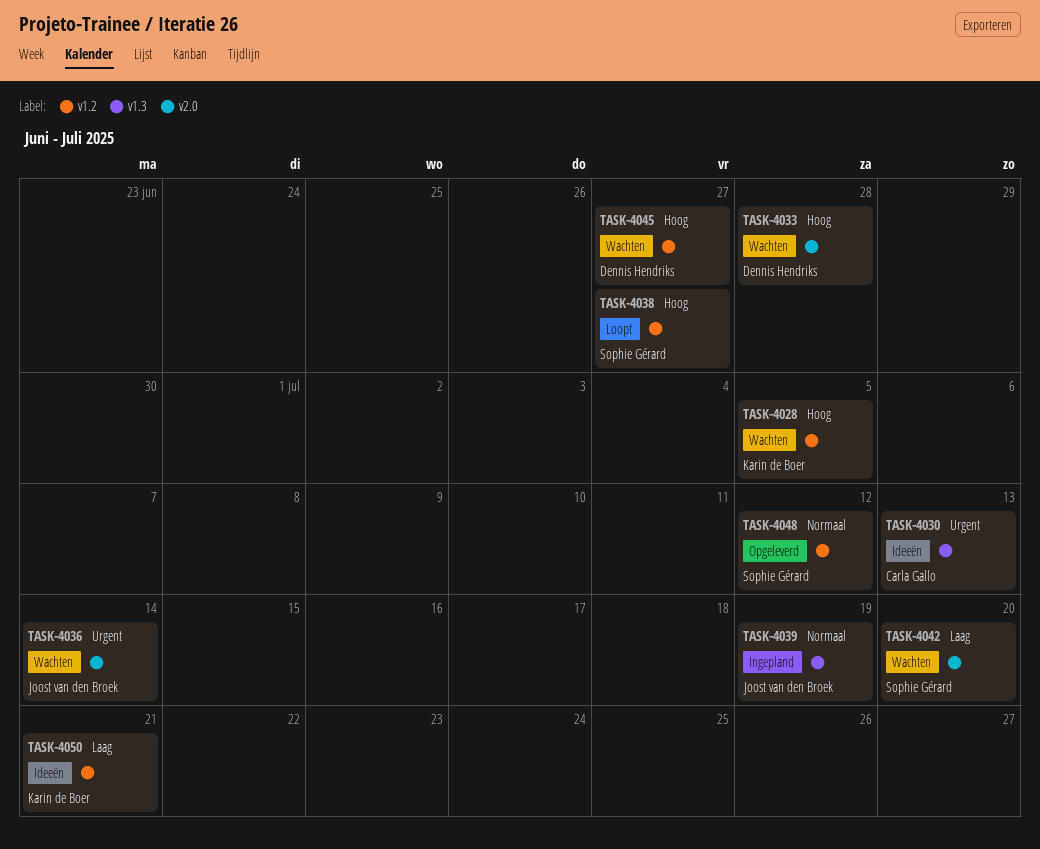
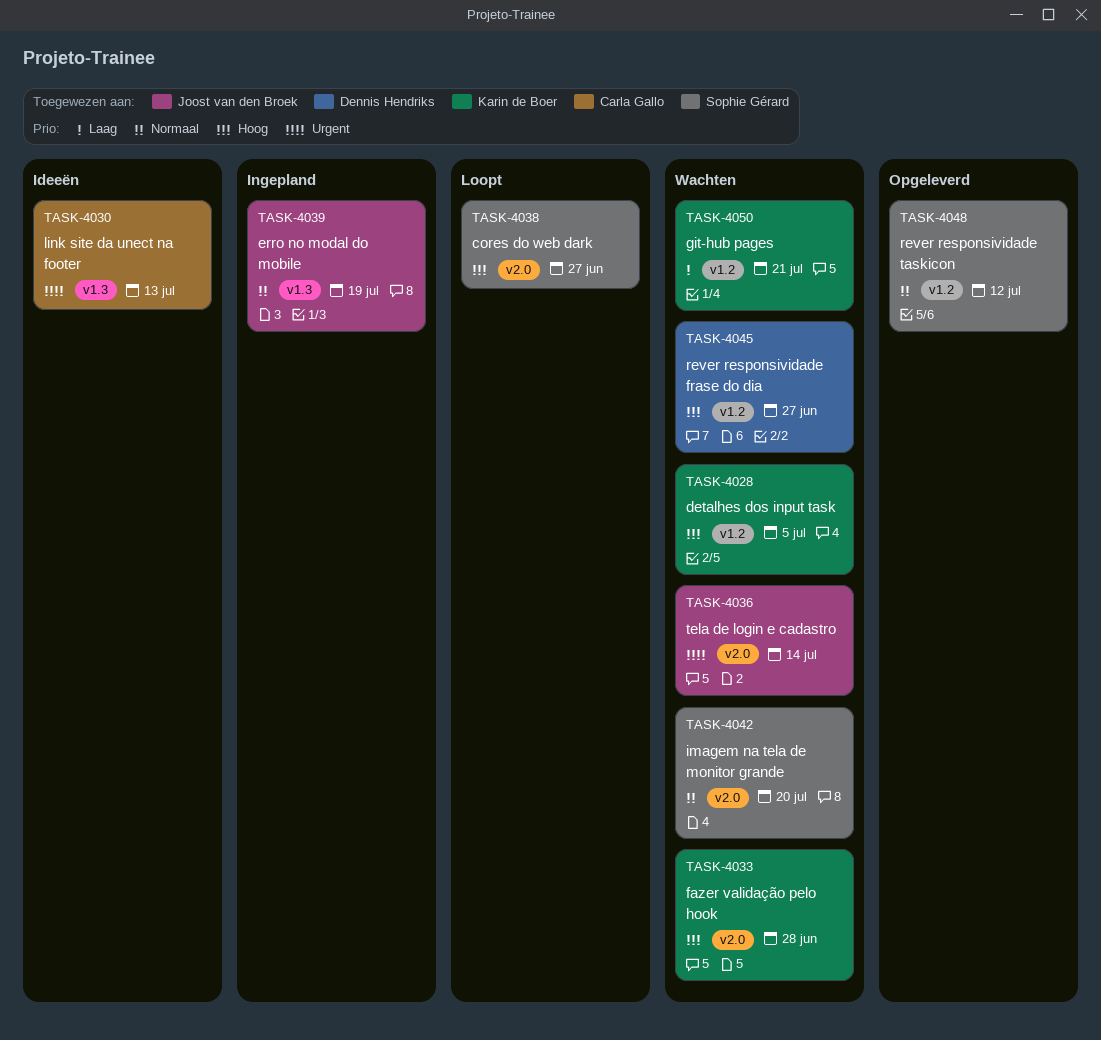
TASK-4033, owner: Dennis Hendriks -> Karin de Boer
TASK-4038, label: v1.2 -> v2.0
TASK-4042, priority: Laag -> Normaal
TASK-4050, status: Ideeën -> Wachten

